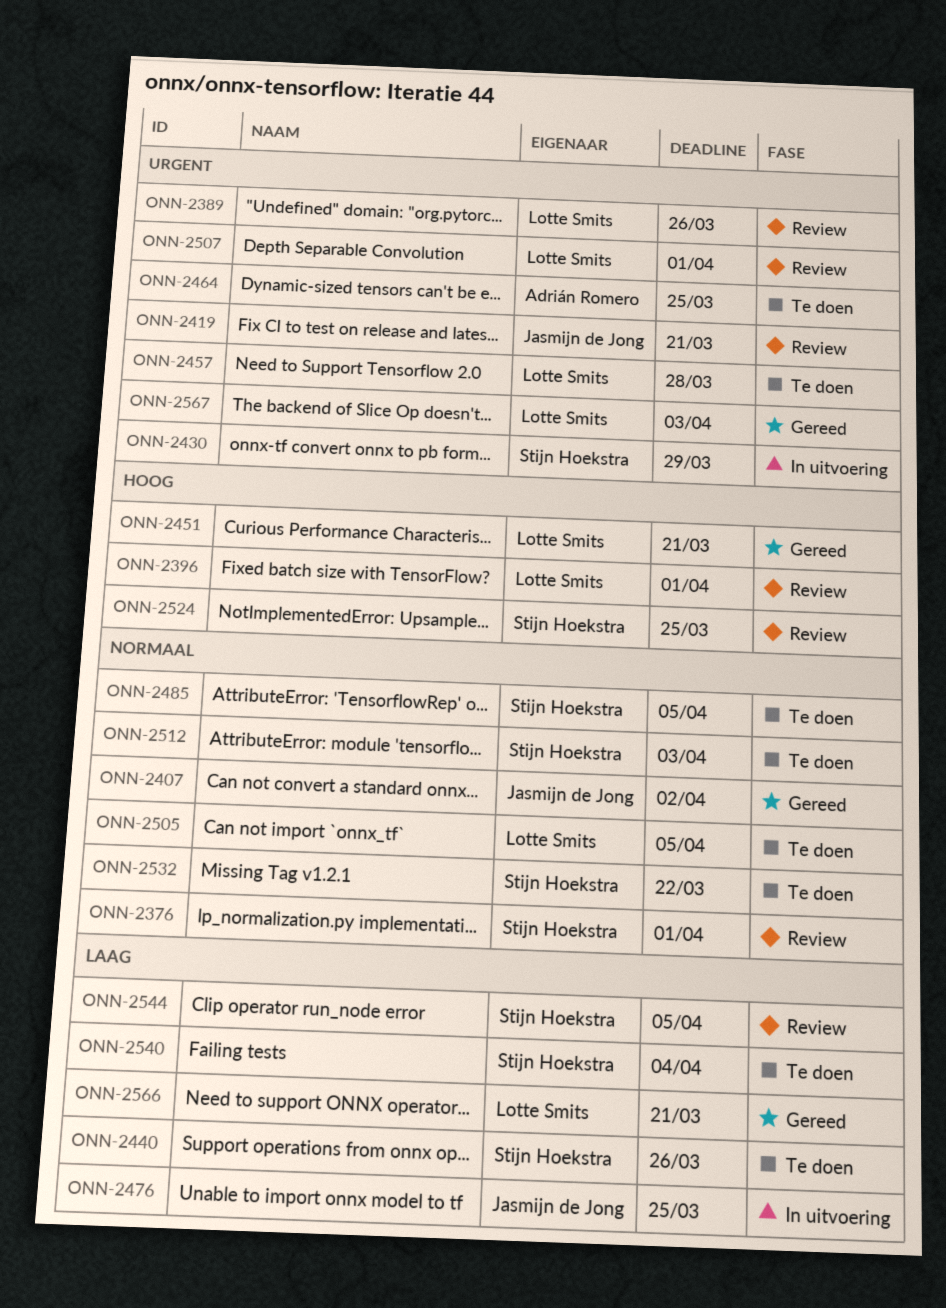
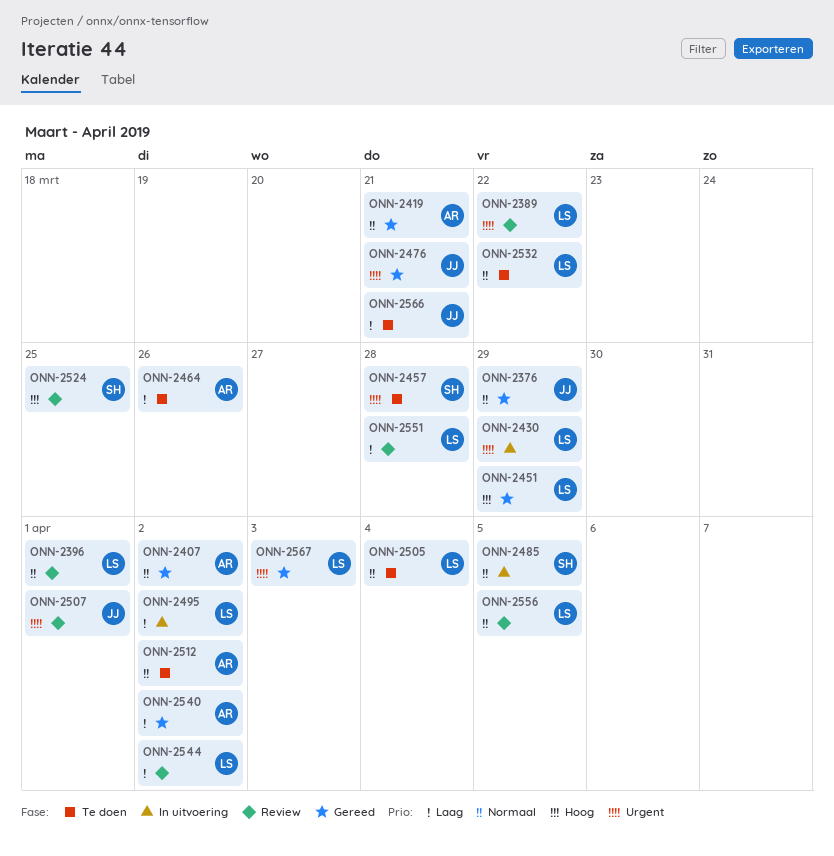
ONN-2376, status: Review -> Gereed
ONN-2376, owner: Stijn Hoekstra -> Jasmijn de Jong
ONN-2376, due: Apr 1 -> Mar 29
ONN-2389, due: Mar 26 -> Mar 22
ONN-2396, priority: Hoog -> Normaal
ONN-2407, owner: Jasmijn de Jong -> Adrián Romero
ONN-2419, status: Review -> Gereed
ONN-2419, owner: Jasmijn de Jong -> Adrián Romero
ONN-2419, priority: Urgent -> Normaal
ONN-2430, owner: Stijn Hoekstra -> Lotte Smits
ONN-2440: present -> none
ONN-2451, due: Mar 21 -> Mar 29
ONN-2457, owner: Lotte Smits -> Stijn Hoekstra
ONN-2464, priority: Urgent -> Laag
ONN-2464, due: Mar 25 -> Mar 26
ONN-2476, status: In uitvoering -> Gereed
ONN-2476, priority: Laag -> Urgent
ONN-2476, due: Mar 25 -> Mar 21
ONN-2485, status: Te doen -> In uitvoering
ONN-2495: none -> present
ONN-2505, due: Apr 5 -> Apr 4
ONN-2507, owner: Lotte Smits -> Jasmijn de Jong
ONN-2512, owner: Stijn Hoekstra -> Adrián Romero
ONN-2512, due: Apr 3 -> Apr 2
ONN-2532, owner: Stijn Hoekstra -> Lotte Smits
ONN-2540, status: Te doen -> Gereed
ONN-2540, owner: Stijn Hoekstra -> Adrián Romero
ONN-2540, due: Apr 4 -> Apr 2
ONN-2544, owner: Stijn Hoekstra -> Lotte Smits
ONN-2544, due: Apr 5 -> Apr 2
ONN-2551: none -> present
ONN-2556: none -> present
ONN-2566, status: Gereed -> Te doen
ONN-2566, owner: Lotte Smits -> Jasmijn de Jong

